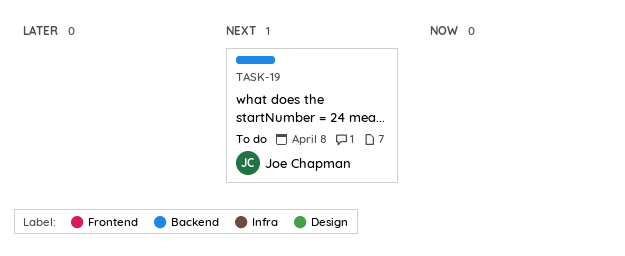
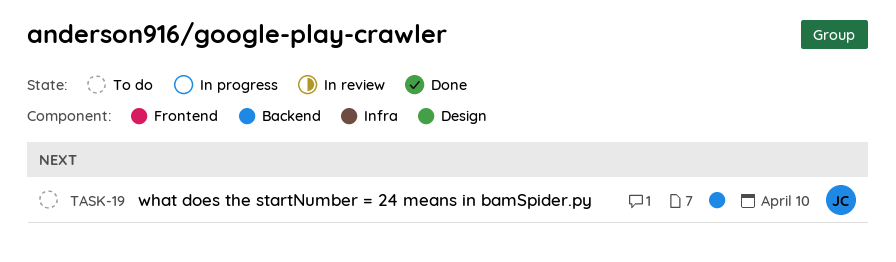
TASK-19, due: Apr 8 -> Apr 10

